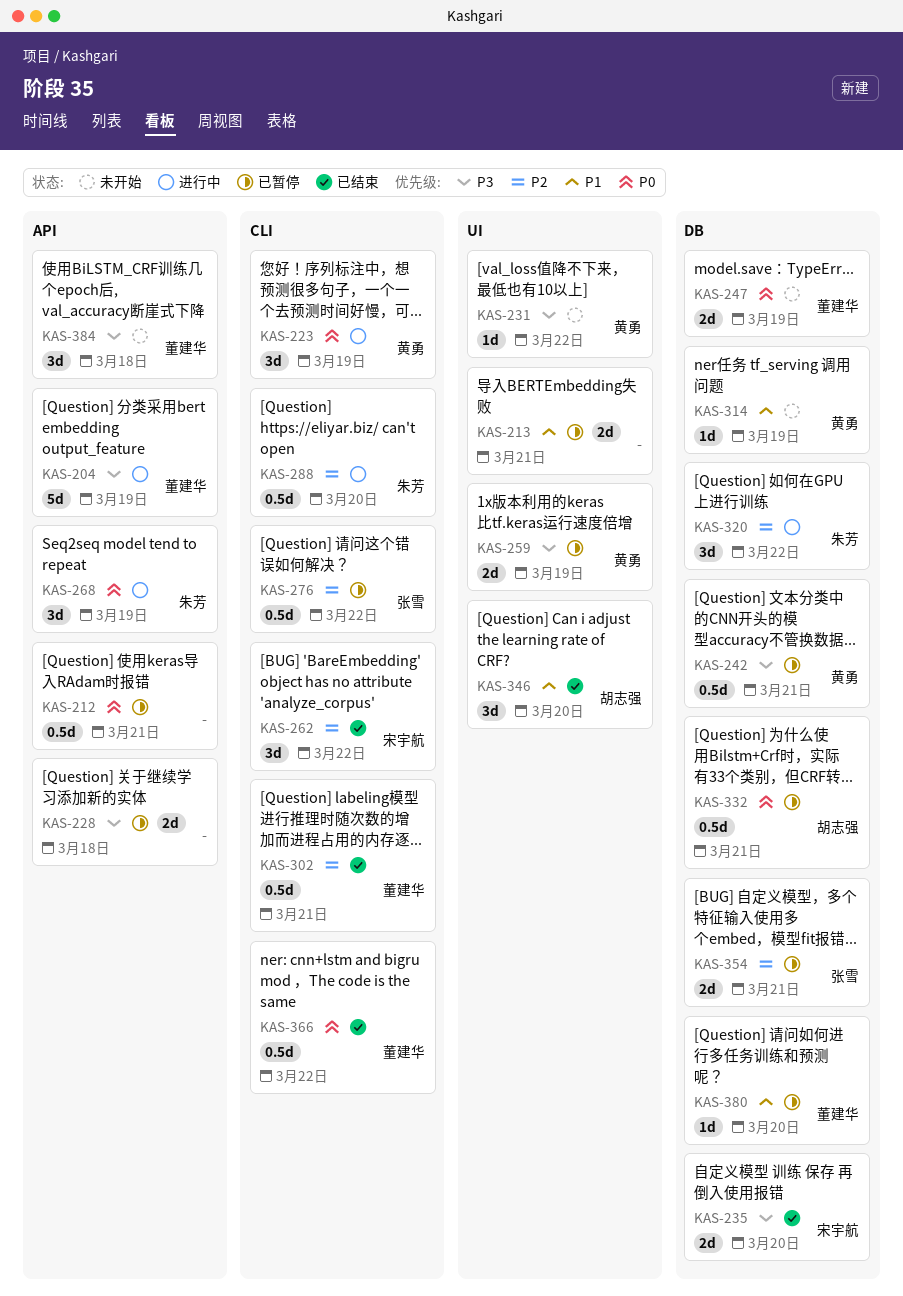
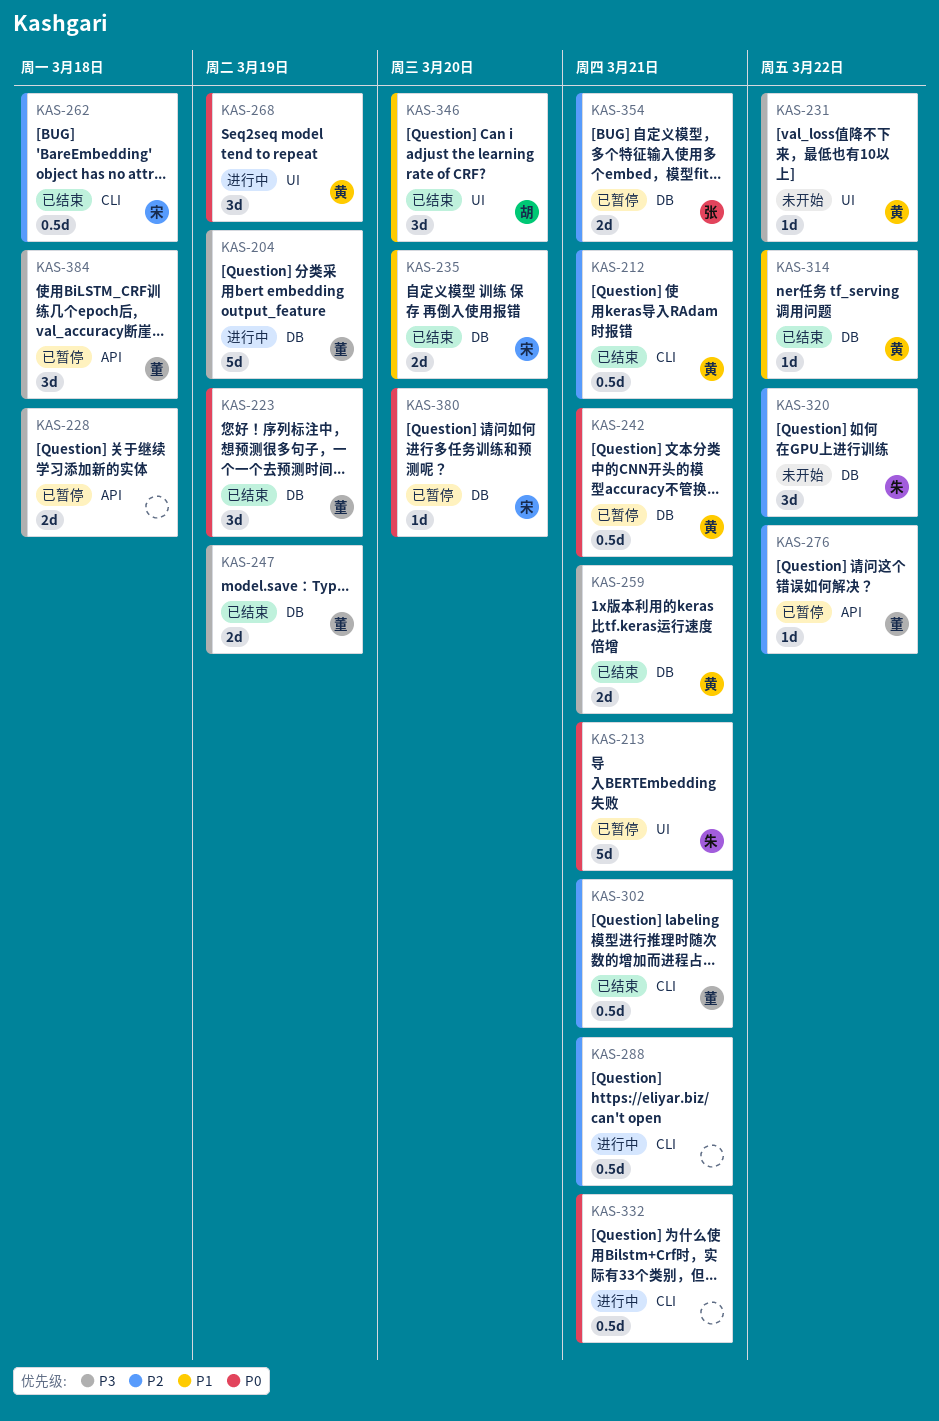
KAS-204, label: API -> DB
KAS-212, status: 已暂停 -> 已结束
KAS-212, owner: none -> 黄勇
KAS-212, priority: P0 -> P2
KAS-212, label: API -> CLI
KAS-213, owner: none -> 朱芳
KAS-213, priority: P1 -> P0
KAS-213, estimate: 2d -> 5d
KAS-223, status: 进行中 -> 已结束
KAS-223, owner: 黄勇 -> 董建华
KAS-223, label: CLI -> DB
KAS-235, priority: P3 -> P1
KAS-242, priority: P3 -> P0
KAS-247, status: 未开始 -> 已结束
KAS-247, priority: P0 -> P3
KAS-259, status: 已暂停 -> 已结束
KAS-259, label: UI -> DB
KAS-259, due: Mar 19 -> Mar 21
KAS-262, estimate: 3d -> 0.5d
KAS-262, due: Mar 22 -> Mar 18
KAS-268, owner: 朱芳 -> 黄勇
KAS-268, label: API -> UI
KAS-276, owner: 张雪 -> 董建华
KAS-276, label: CLI -> API
KAS-276, estimate: 0.5d -> 1d
KAS-288, owner: 朱芳 -> none
KAS-288, due: Mar 20 -> Mar 21
KAS-314, status: 未开始 -> 已结束
KAS-314, due: Mar 19 -> Mar 22
KAS-320, status: 进行中 -> 未开始
KAS-332, status: 已暂停 -> 进行中
KAS-332, owner: 胡志强 -> none
KAS-332, label: DB -> CLI
KAS-366: present -> none
KAS-380, owner: 董建华 -> 宋宇航
KAS-380, priority: P1 -> P0
KAS-384, status: 未开始 -> 已暂停

